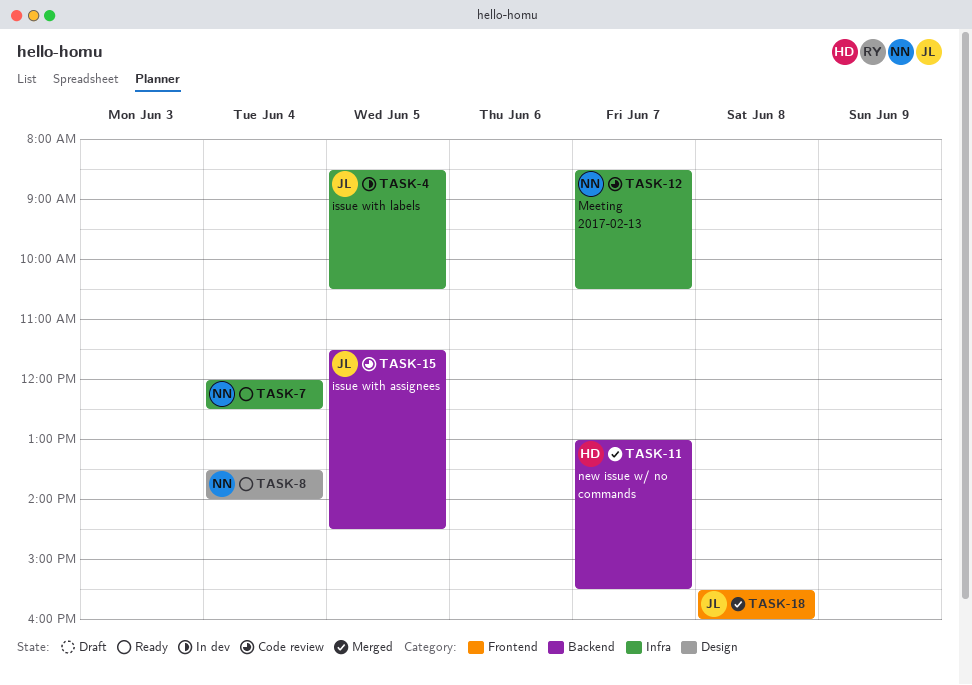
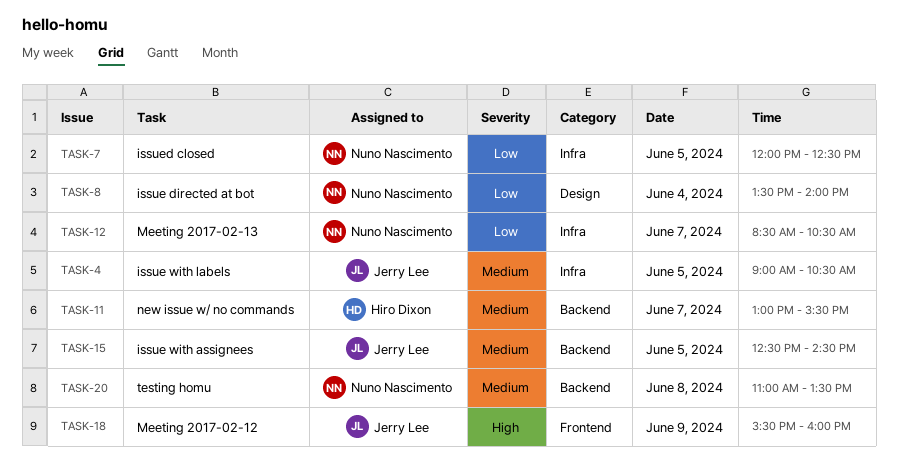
TASK-4, begins: 08:30 -> 09:00
TASK-7, day: Jun 4 -> Jun 5
TASK-15, begins: 11:30 -> 12:30
TASK-18, day: Jun 8 -> Jun 9
TASK-20: none -> present

